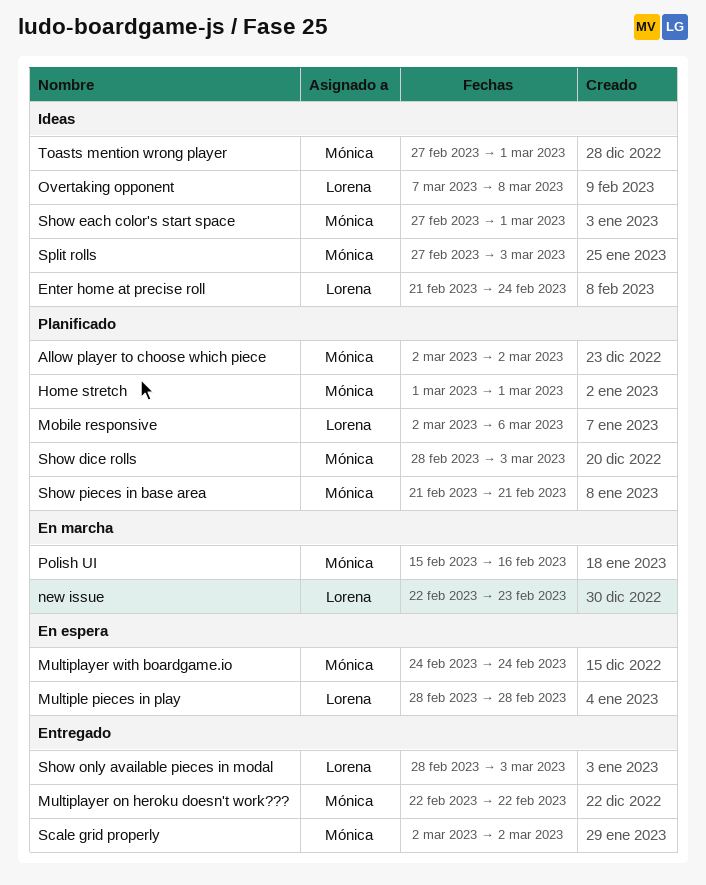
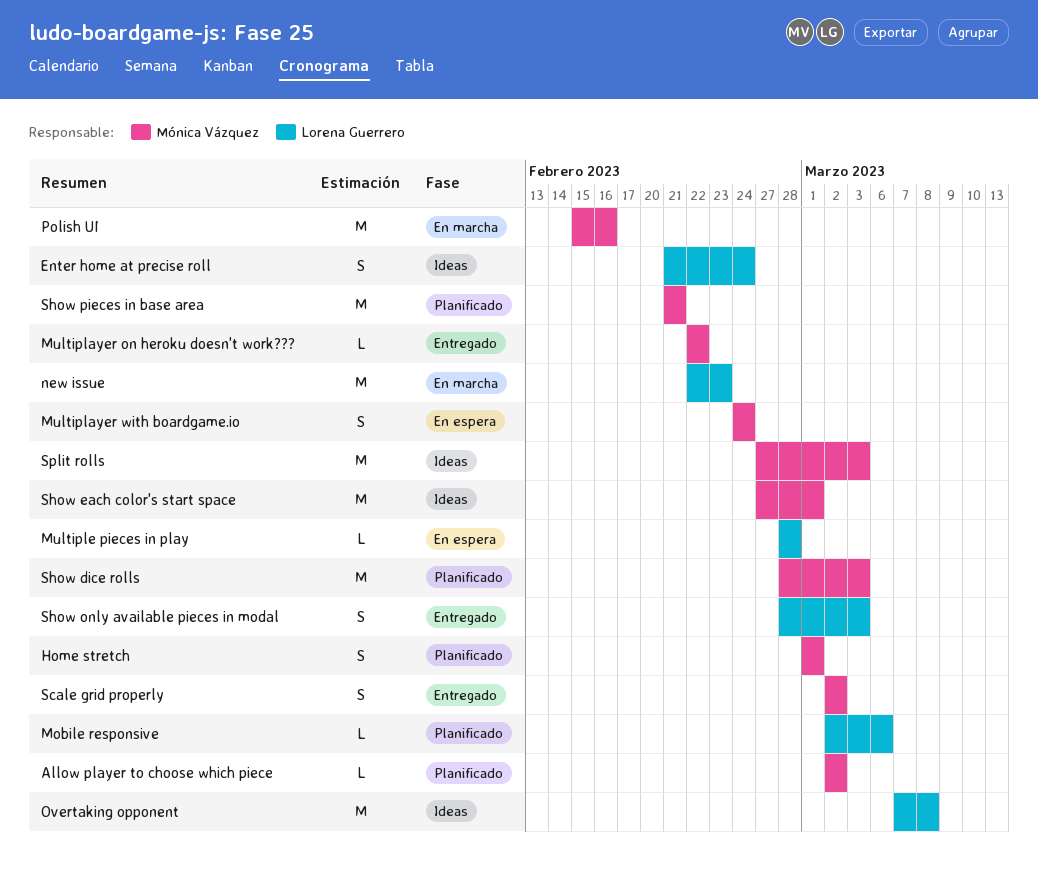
Toasts mention wrong player: present -> none

